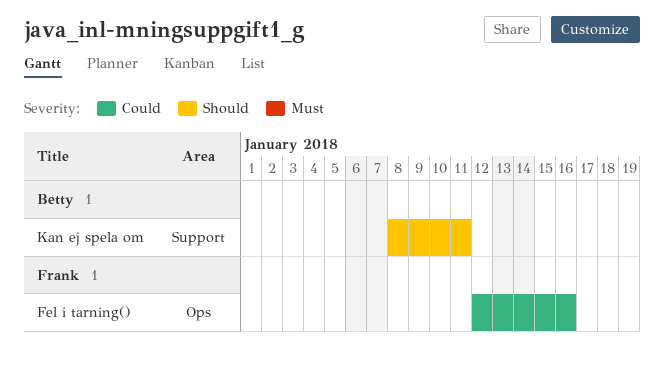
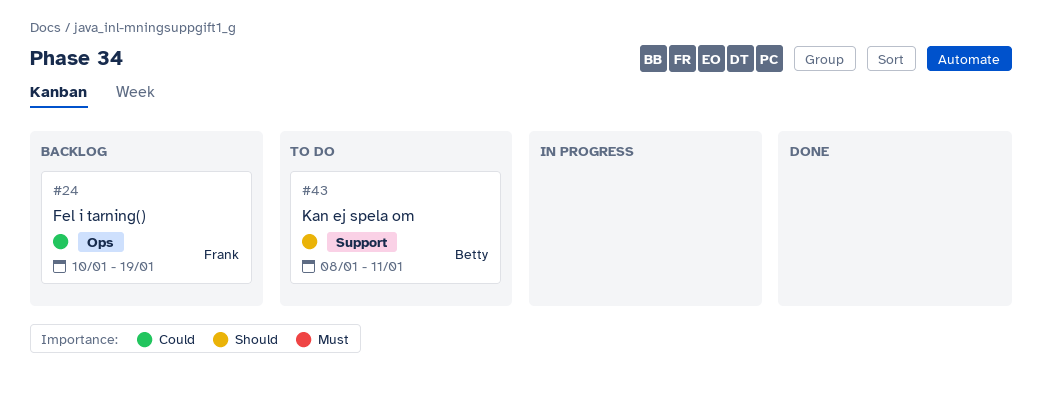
Fel i tarning(), start: Jan 12 -> Jan 10
Fel i tarning(), due: Jan 16 -> Jan 19

